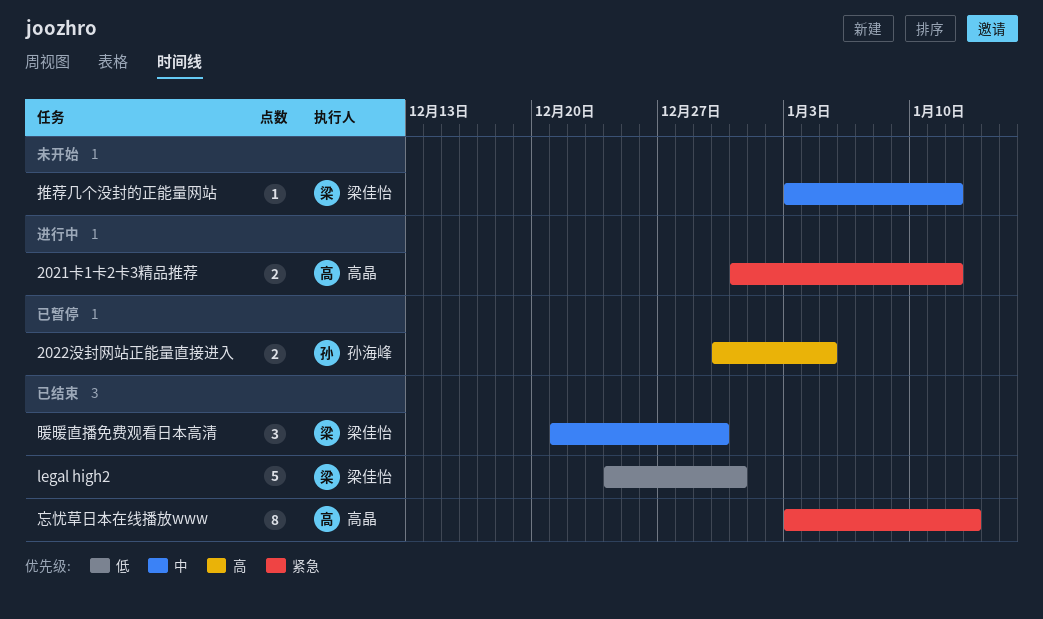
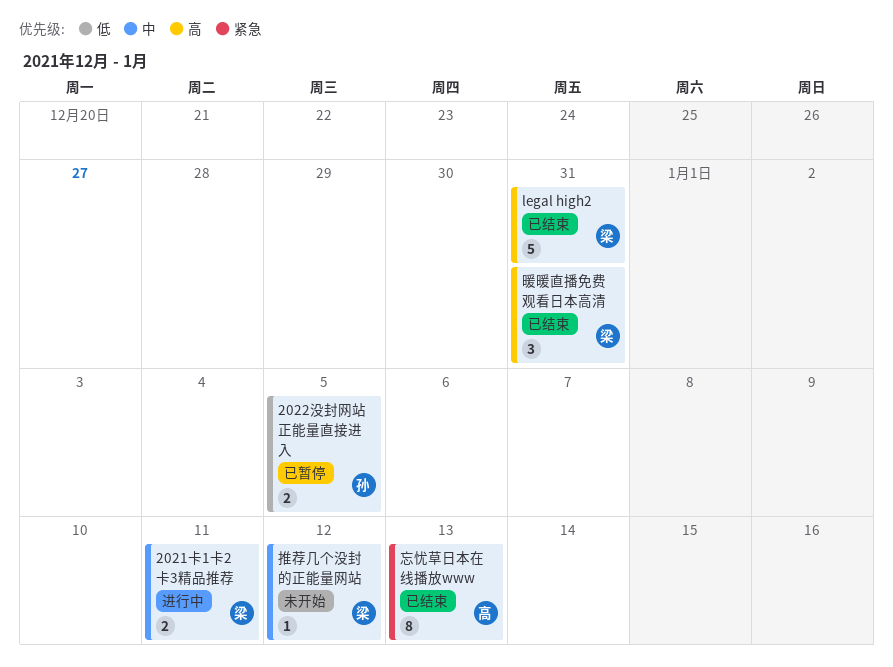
2021卡1卡2卡3精品推荐, owner: 高晶 -> 梁佳怡
2021卡1卡2卡3精品推荐, priority: 紧急 -> 中
2021卡1卡2卡3精品推荐, due: Jan 12 -> Jan 11
2022没封网站正能量直接进入, priority: 高 -> 低
legal high2, priority: 低 -> 高
暖暖直播免费观看日本高清, priority: 中 -> 高
暖暖直播免费观看日本高清, due: Dec 30 -> Dec 31

